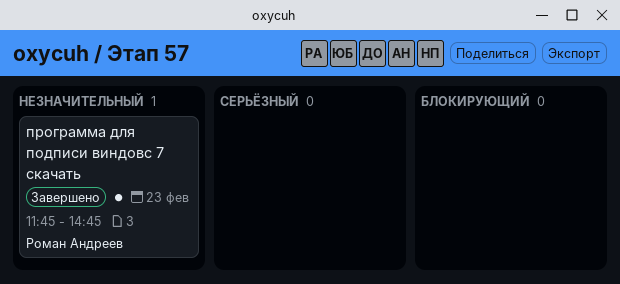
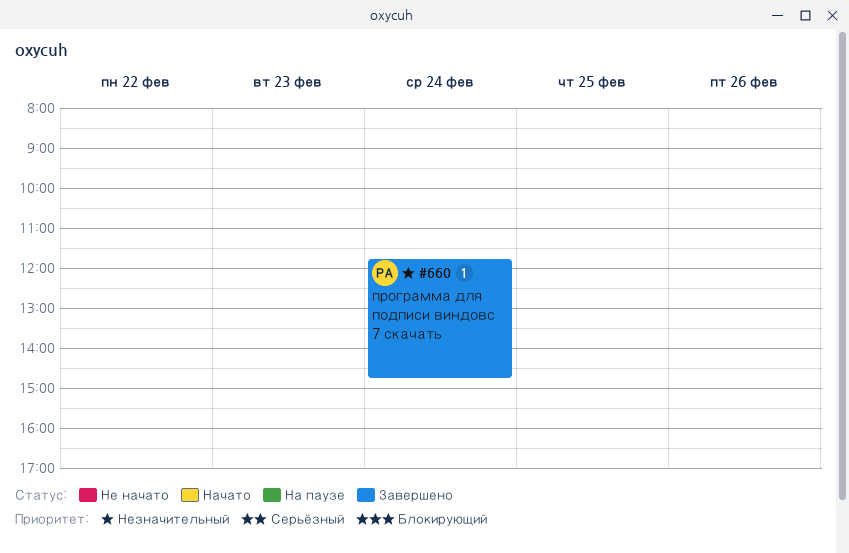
программа для подписи виндовс 7 скачать, day: Feb 23 -> Feb 24

